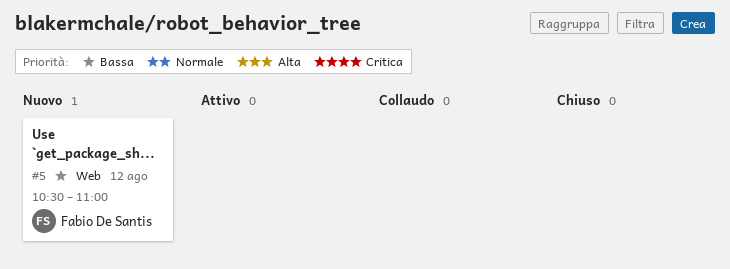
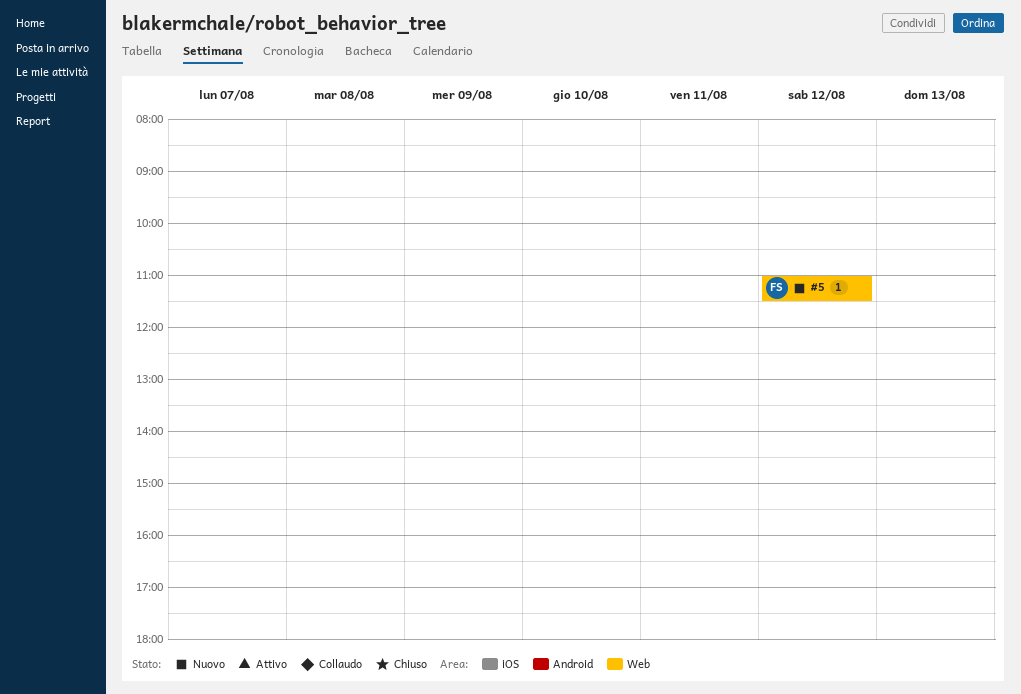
#5, begins: 10:30 -> 11:00
#5, ends: 11:00 -> 11:30

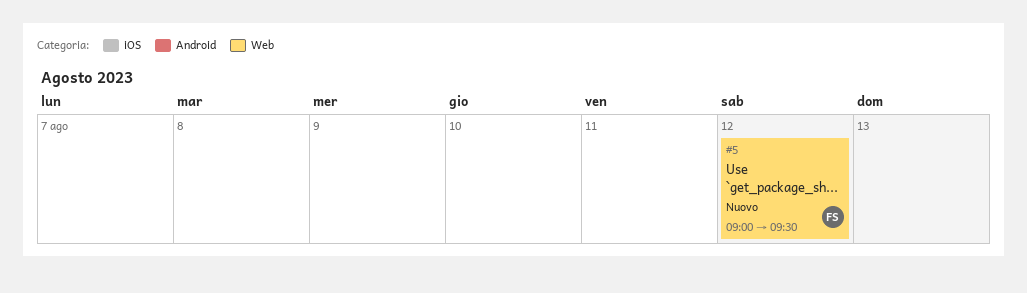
#5, begins: 11:00 -> 09:00
#5, ends: 11:30 -> 09:30

